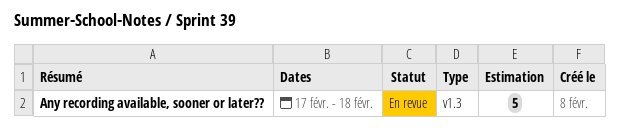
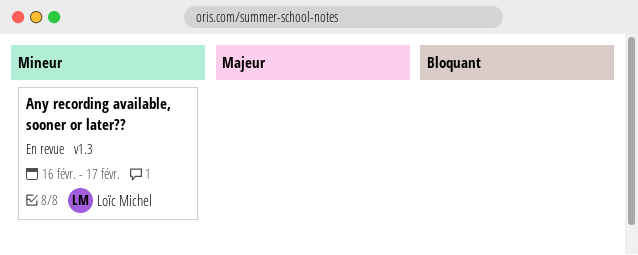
Any recording available, sooner or later??, start: Feb 17 -> Feb 16
Any recording available, sooner or later??, due: Feb 18 -> Feb 17

